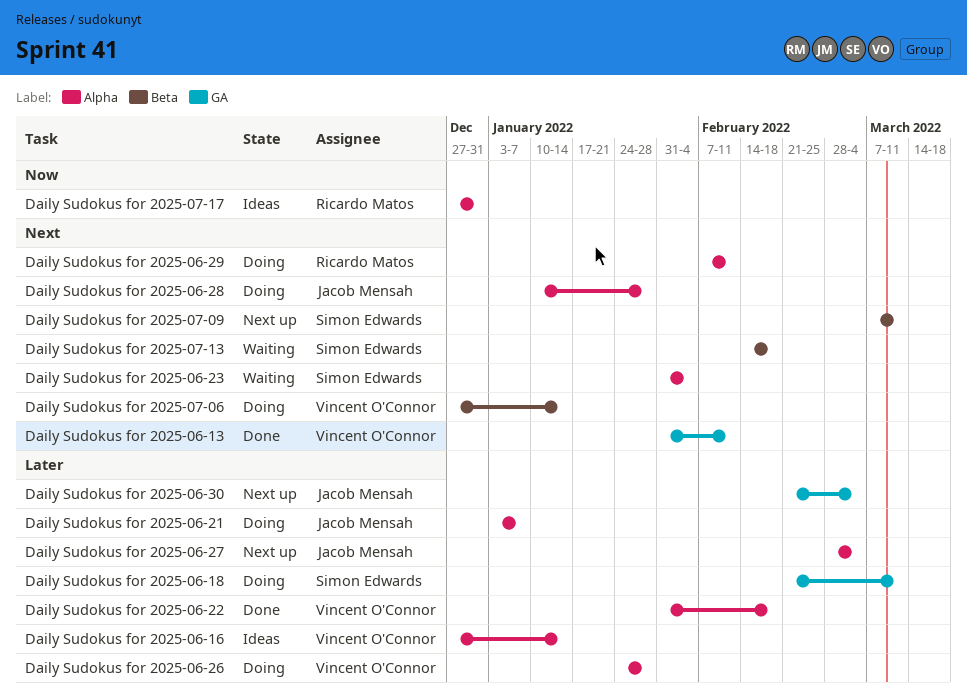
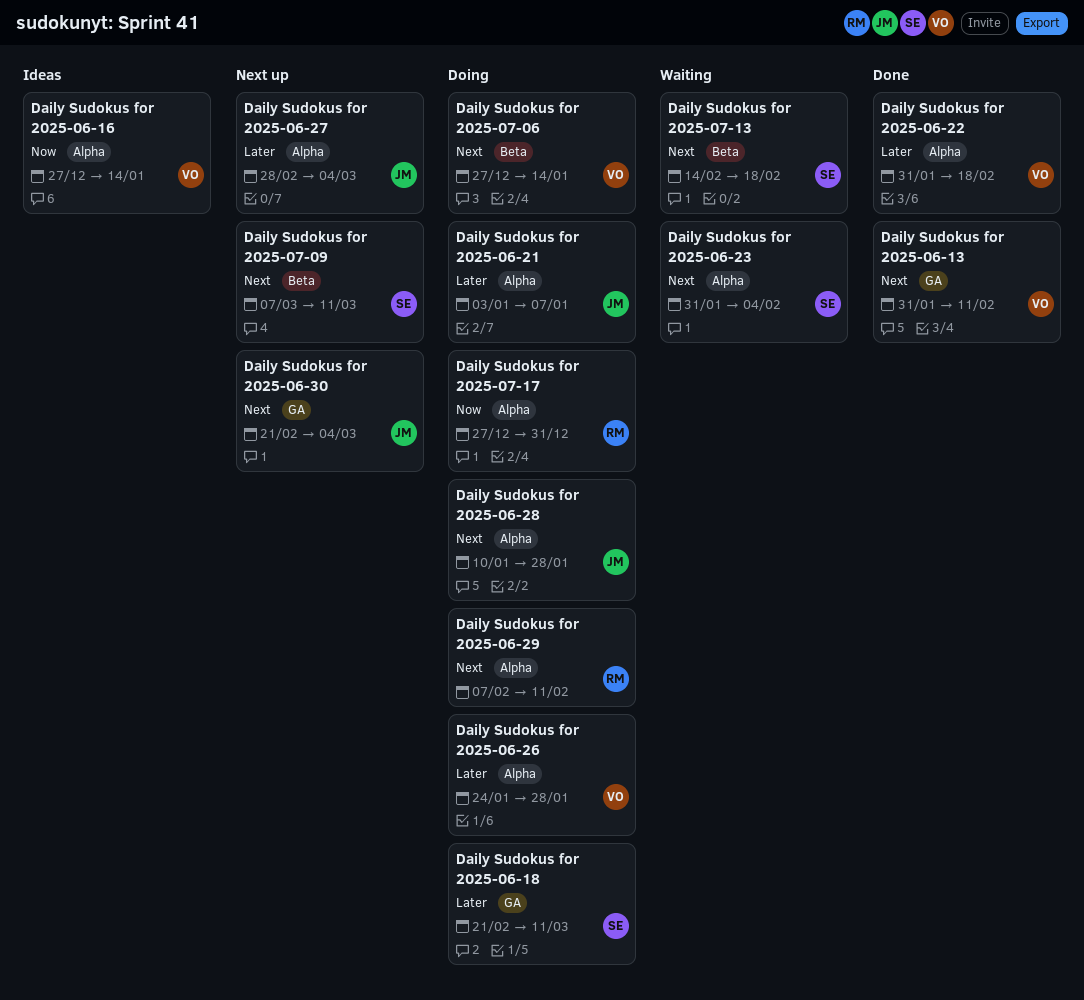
Daily Sudokus for 2025-06-16, priority: Later -> Now
Daily Sudokus for 2025-06-30, priority: Later -> Next
Daily Sudokus for 2025-07-17, status: Ideas -> Doing

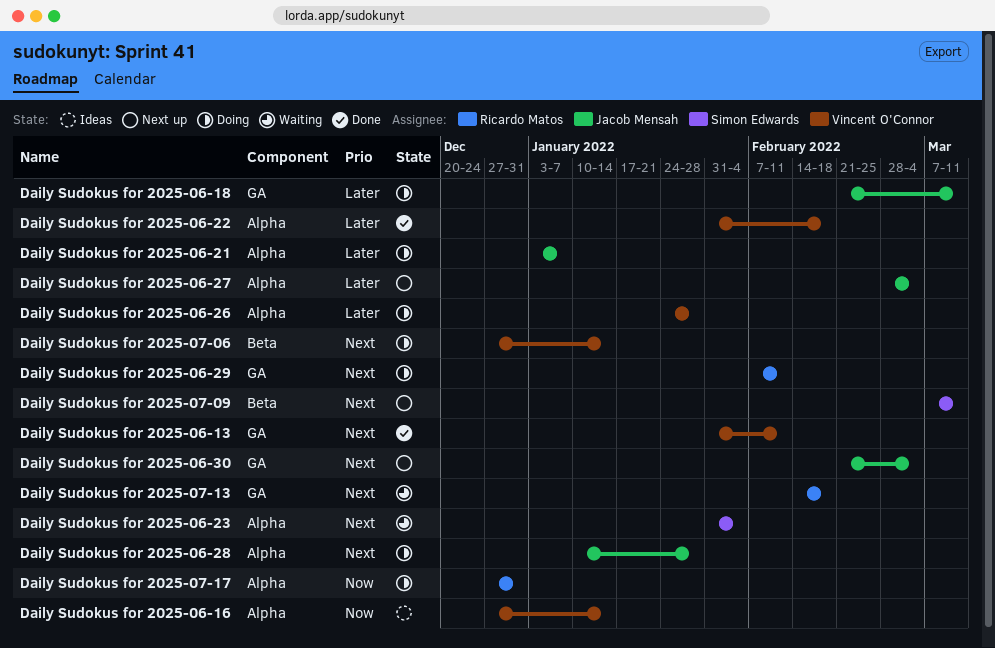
Daily Sudokus for 2025-06-18, owner: Simon Edwards -> Jacob Mensah
Daily Sudokus for 2025-06-29, label: Alpha -> GA
Daily Sudokus for 2025-07-13, owner: Simon Edwards -> Ricardo Matos
Daily Sudokus for 2025-07-13, label: Beta -> GA

